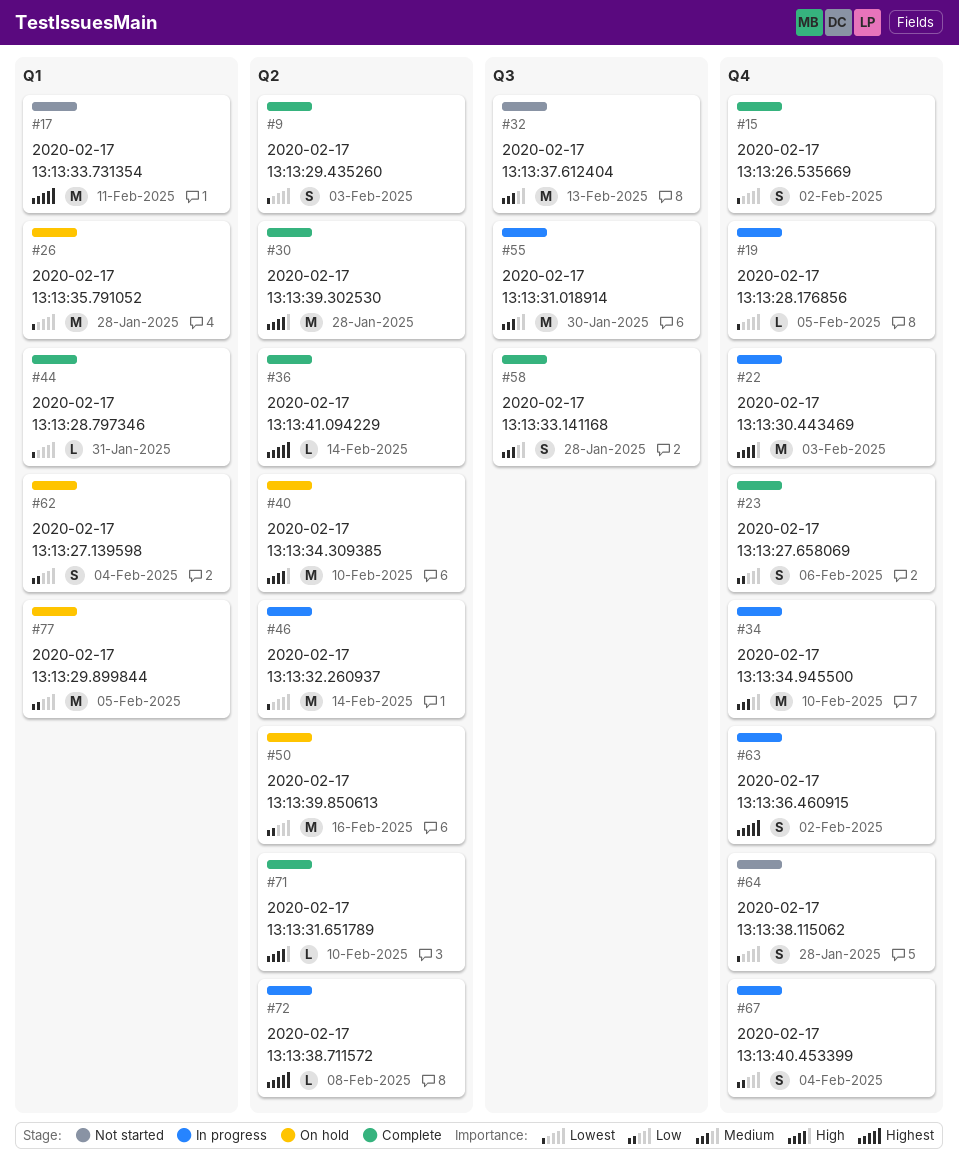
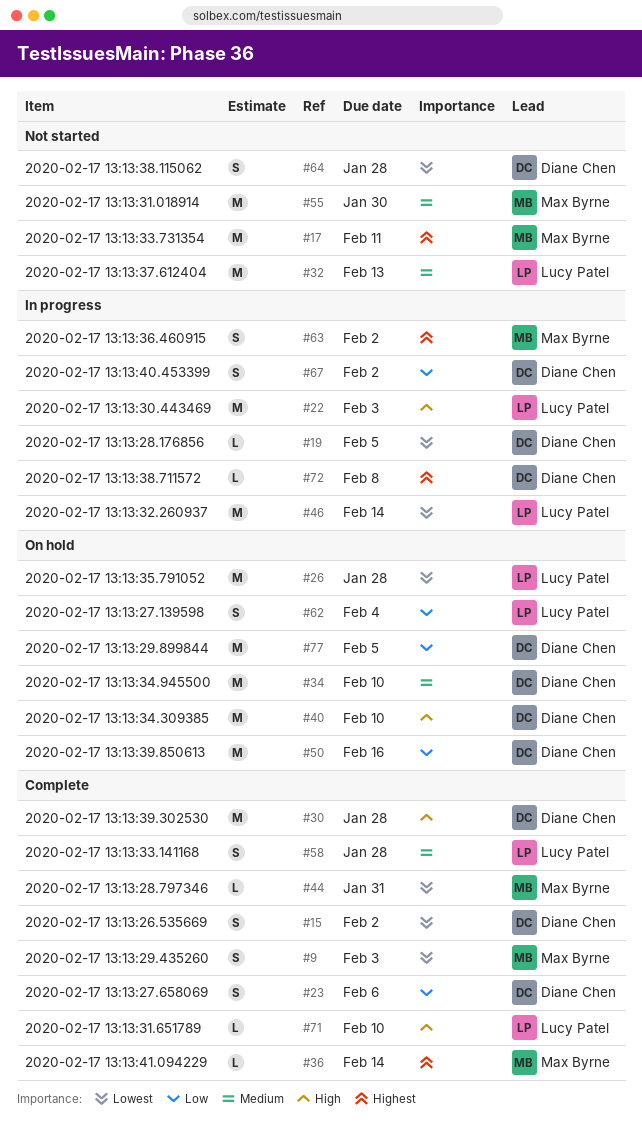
#34, status: In progress -> On hold
#55, status: In progress -> Not started
#67, due: Feb 4 -> Feb 2

